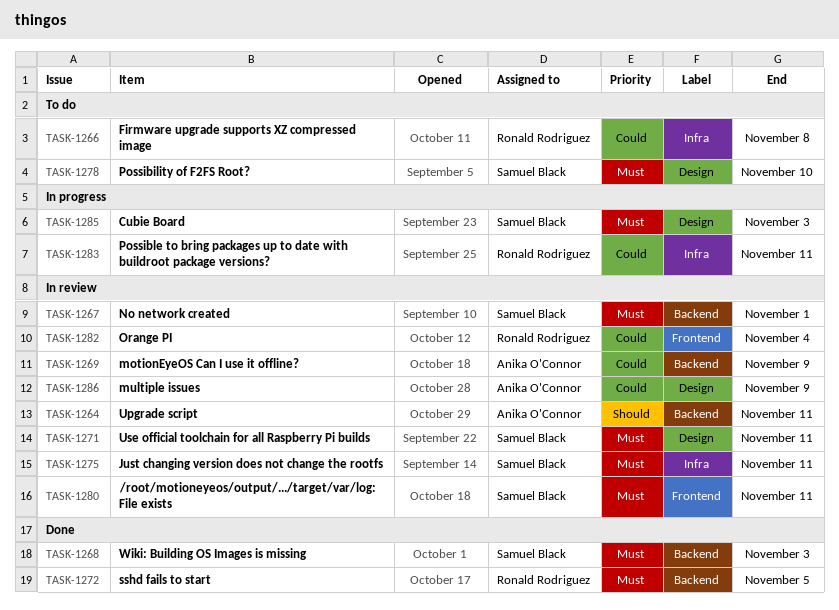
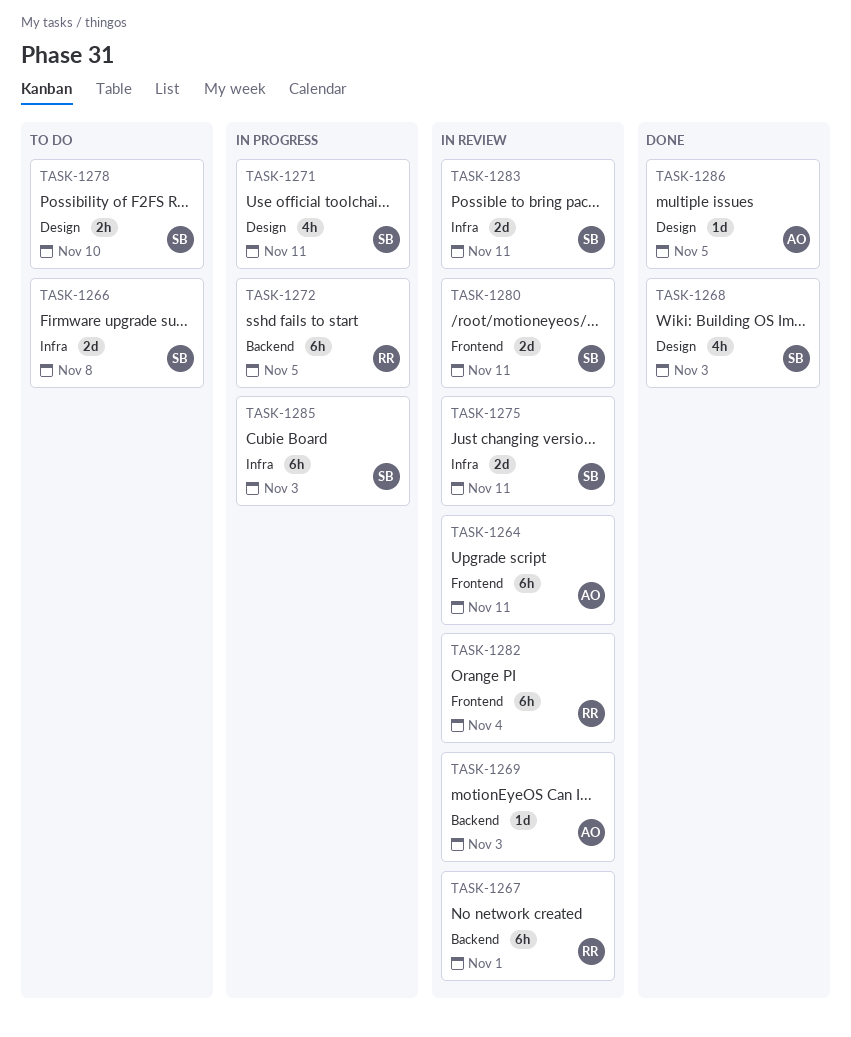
TASK-1264, label: Backend -> Frontend
TASK-1266, owner: Ronald Rodriguez -> Samuel Black
TASK-1267, owner: Samuel Black -> Ronald Rodriguez
TASK-1268, label: Backend -> Design
TASK-1269, due: Nov 9 -> Nov 3
TASK-1271, status: In review -> In progress
TASK-1272, status: Done -> In progress
TASK-1283, status: In progress -> In review
TASK-1283, owner: Ronald Rodriguez -> Samuel Black
TASK-1285, label: Design -> Infra
TASK-1286, status: In review -> Done
TASK-1286, due: Nov 9 -> Nov 5

